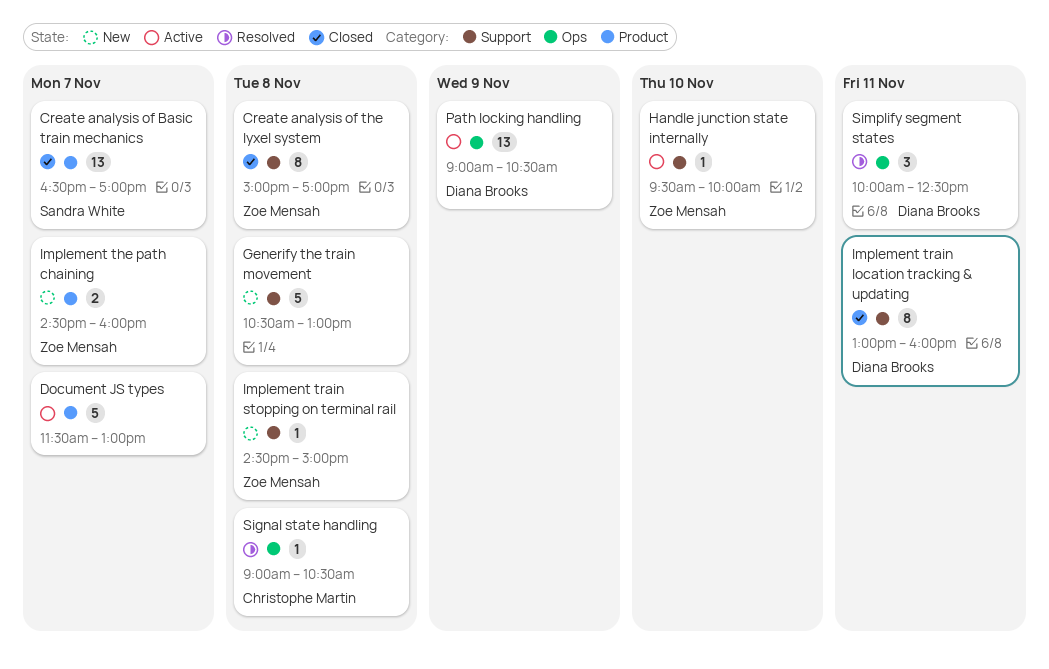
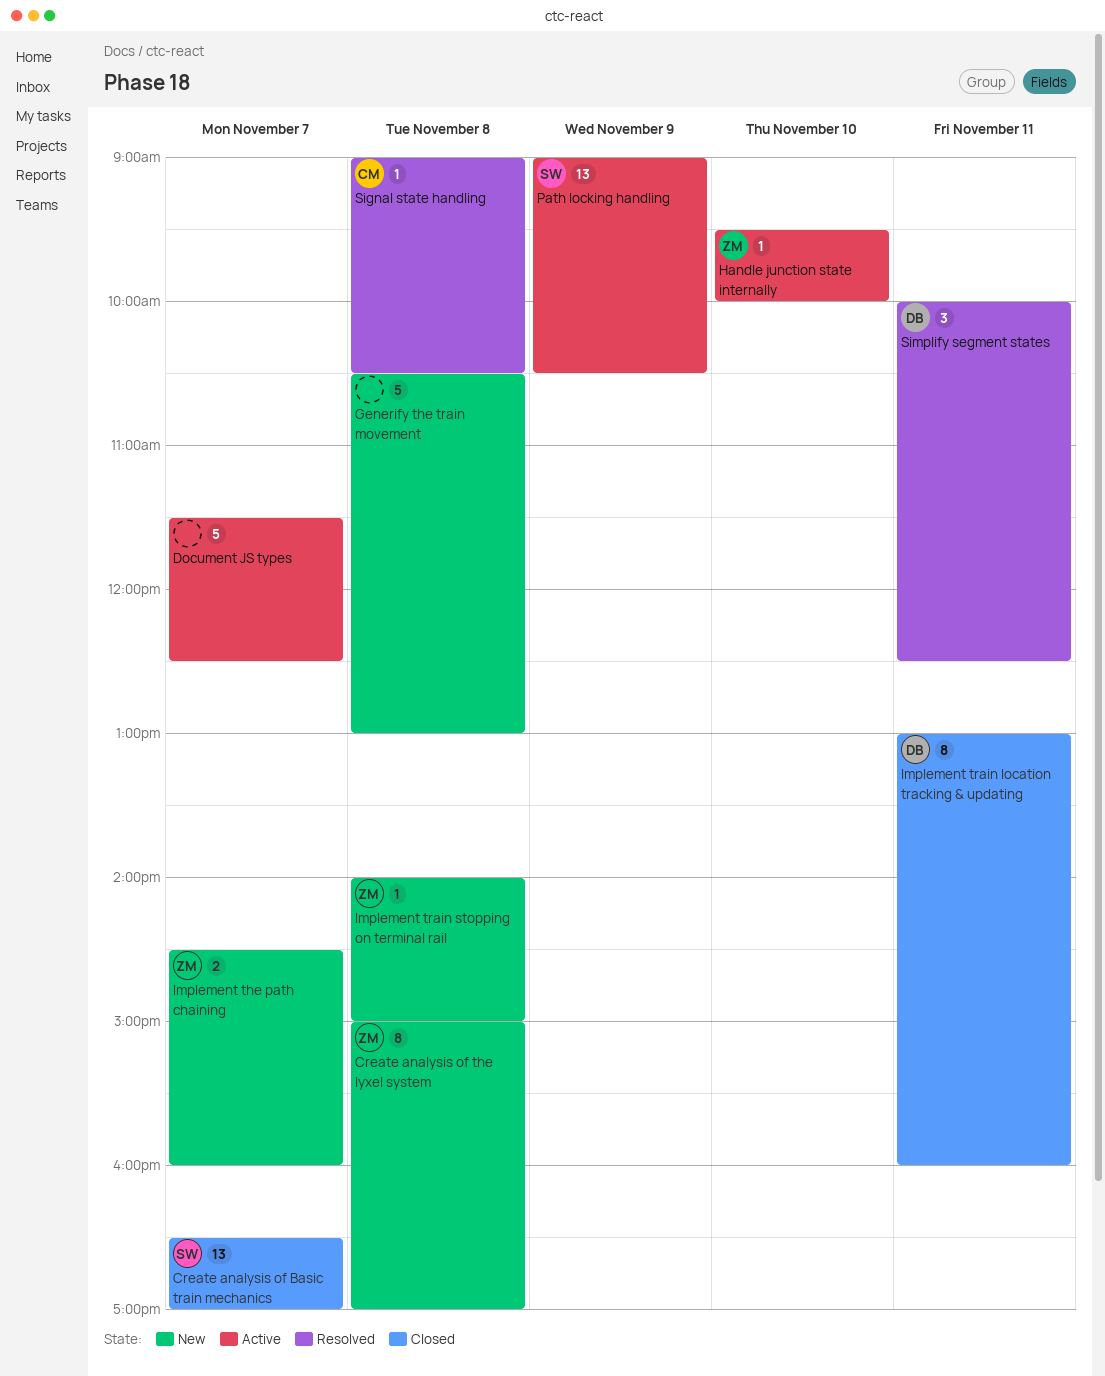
Create analysis of the lyxel system, status: Closed -> New
Document JS types, ends: 13:00 -> 12:30
Implement train stopping on terminal rail, begins: 14:30 -> 14:00
Path locking handling, owner: Diana Brooks -> Sandra White

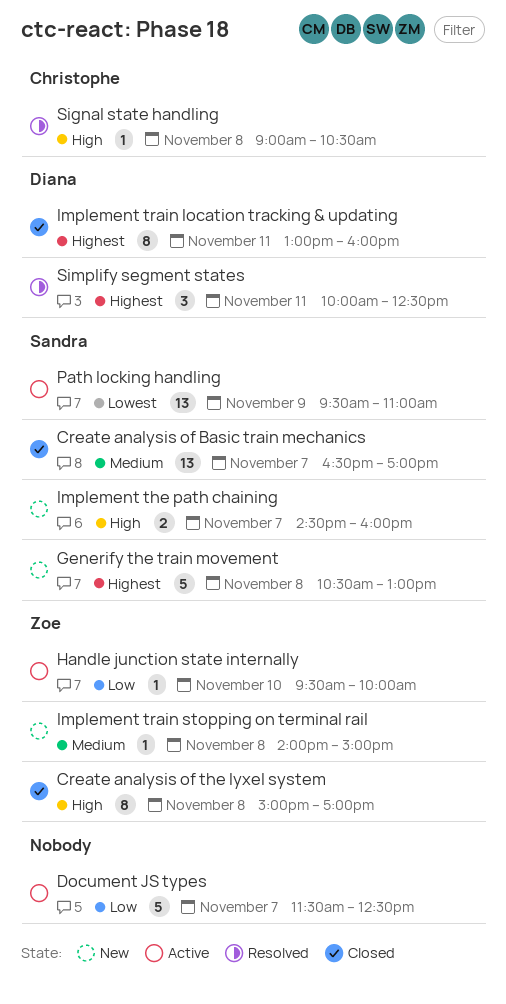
Create analysis of the lyxel system, status: New -> Closed
Generify the train movement, owner: none -> Sandra
Implement the path chaining, owner: Zoe -> Sandra
Path locking handling, begins: 09:00 -> 09:30
Path locking handling, ends: 10:30 -> 11:00

